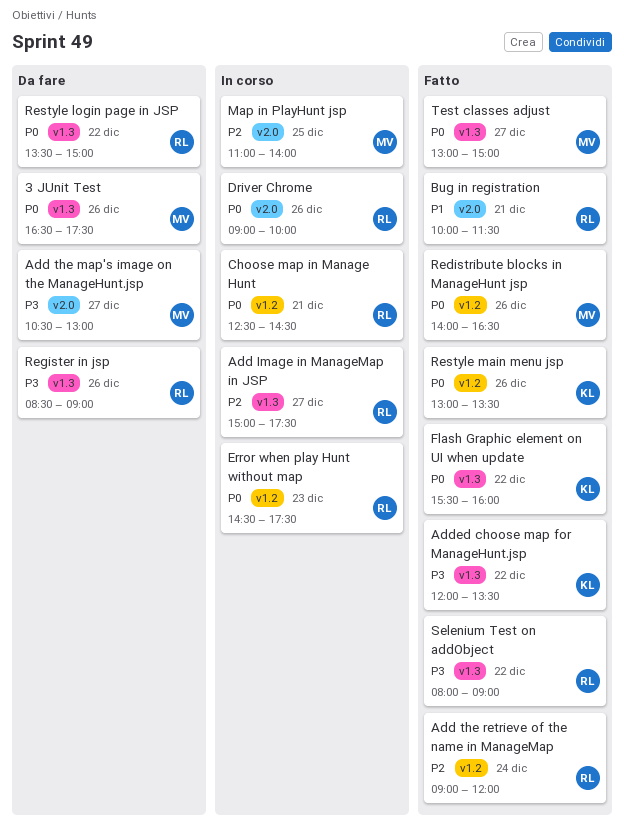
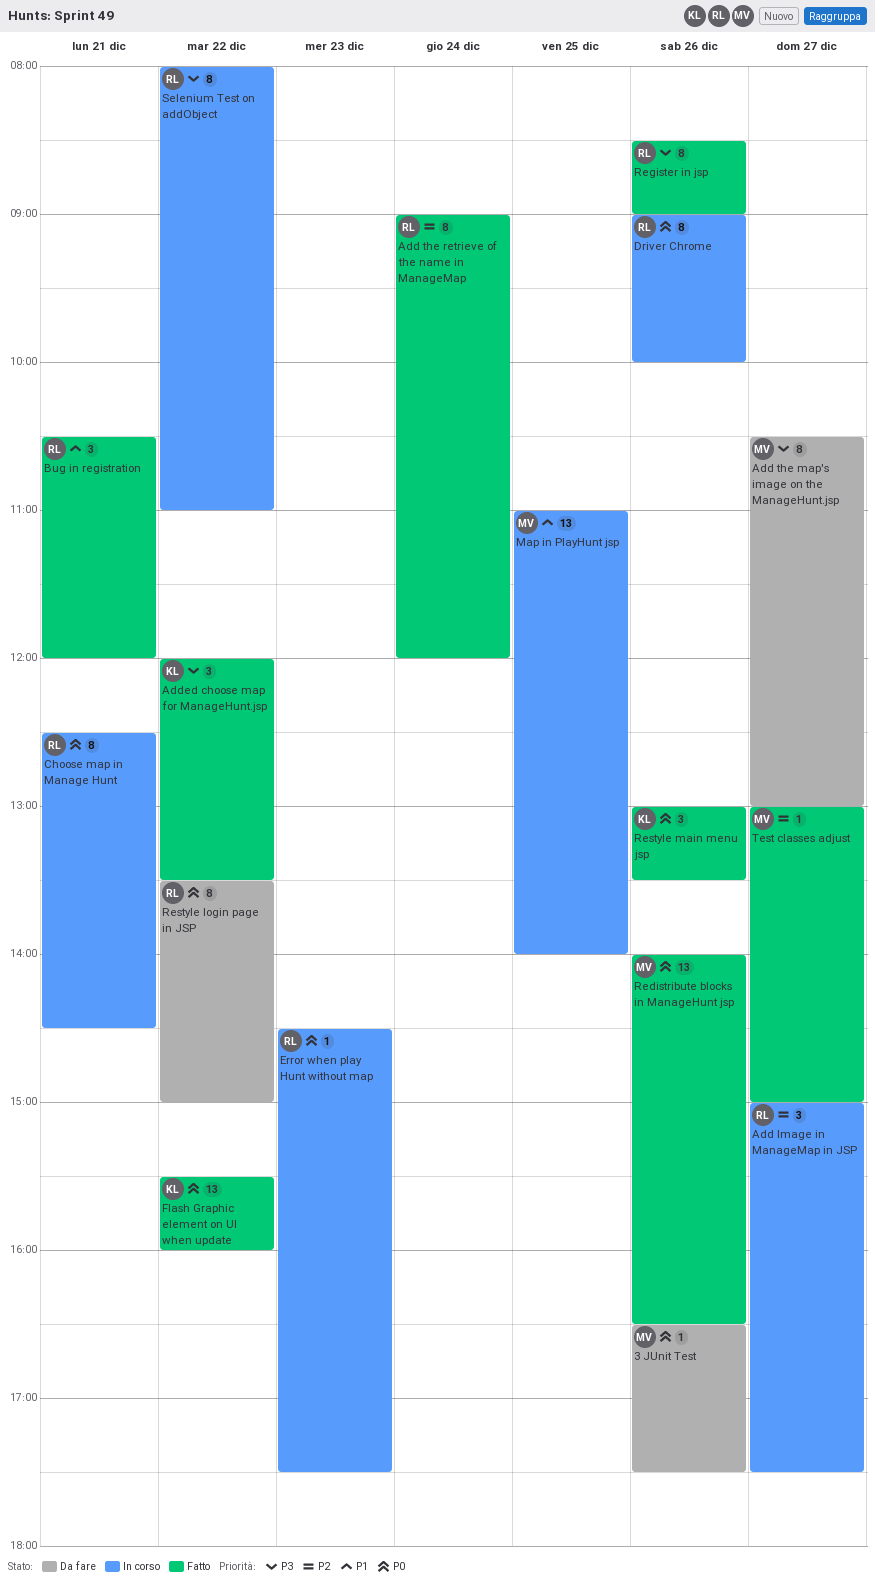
Bug in registration, begins: 10:00 -> 10:30
Bug in registration, ends: 11:30 -> 12:00
Map in PlayHunt jsp, priority: P2 -> P1
Register in jsp, status: Da fare -> Fatto
Selenium Test on addObject, status: Fatto -> In corso
Selenium Test on addObject, ends: 09:00 -> 11:00
Test classes adjust, priority: P0 -> P2

